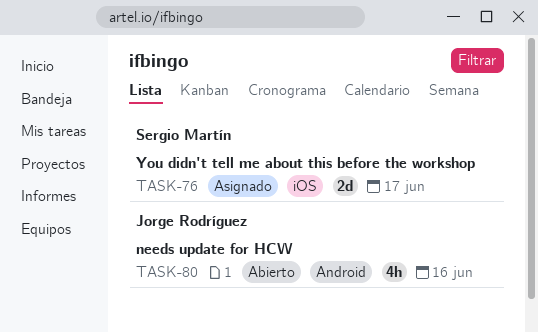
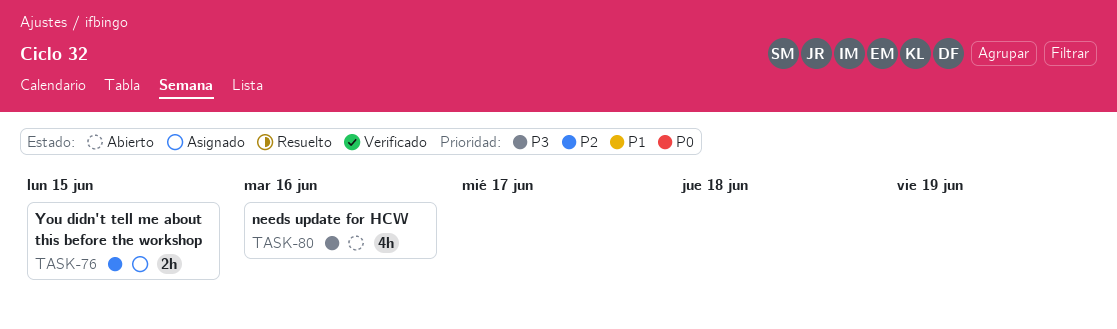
TASK-76, estimate: 2d -> 2h
TASK-76, due: Jun 17 -> Jun 15

